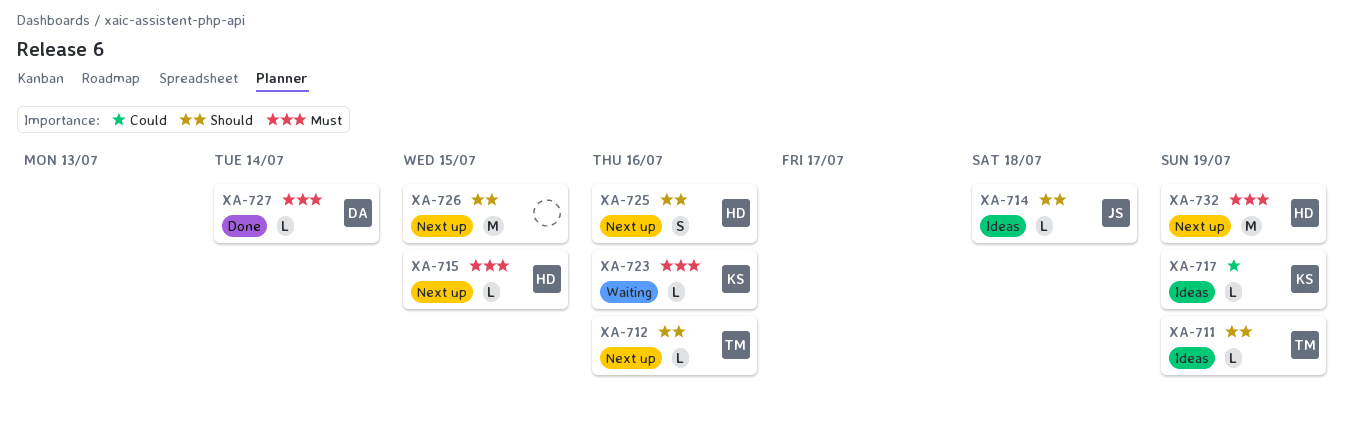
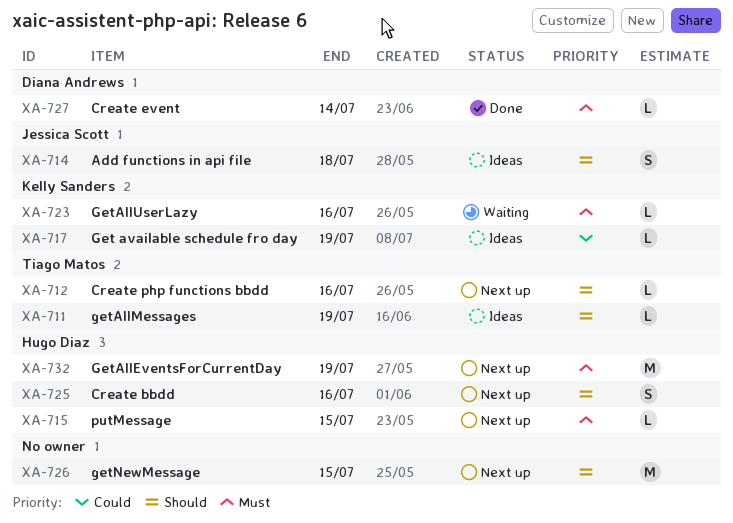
XA-714, estimate: L -> S

